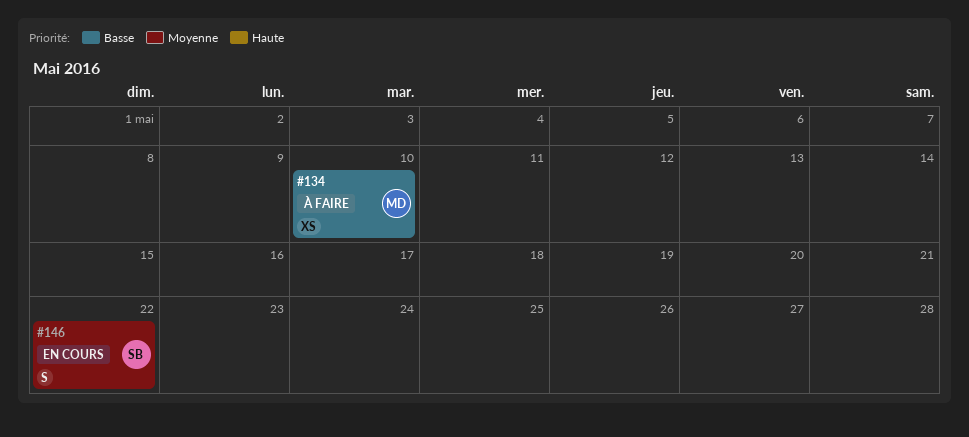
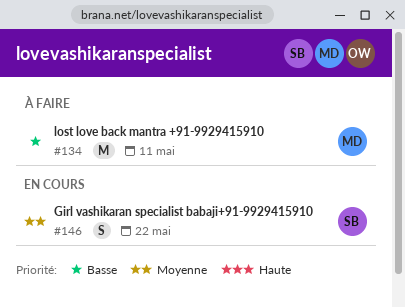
#134, estimate: XS -> M
#134, due: May 10 -> May 11

